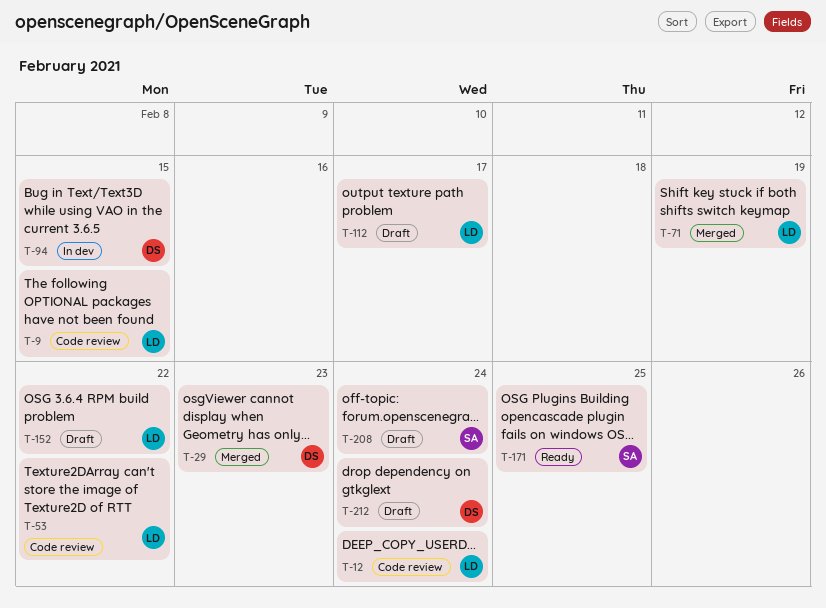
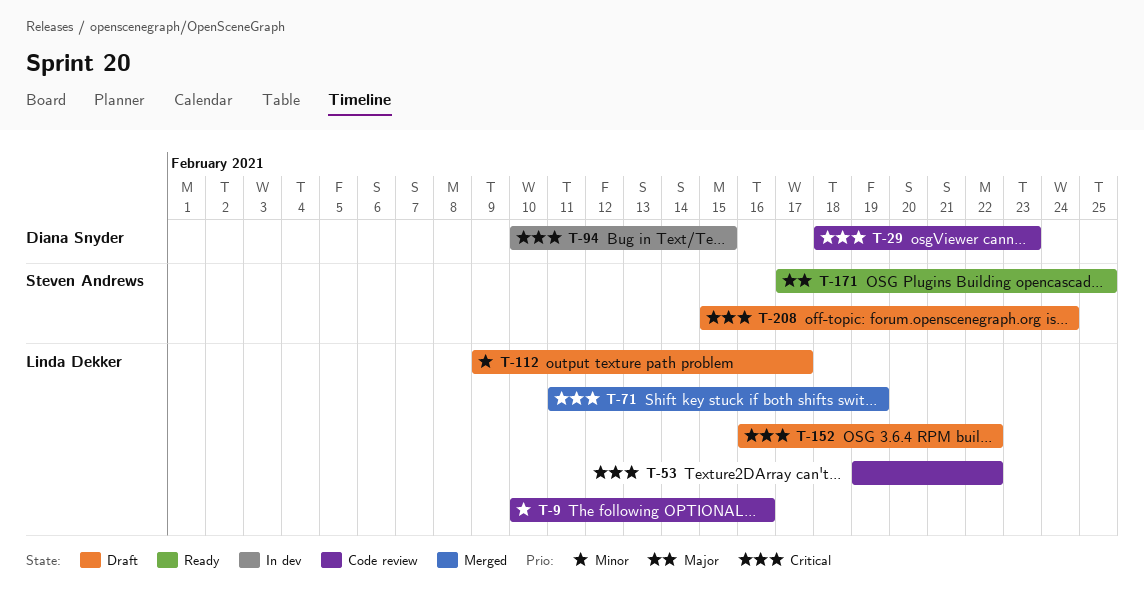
T-9, due: Feb 15 -> Feb 16
T-12: present -> none
T-29, status: Merged -> Code review
T-212: present -> none

